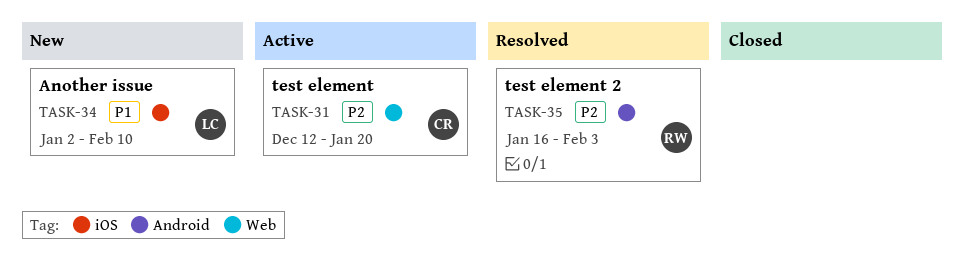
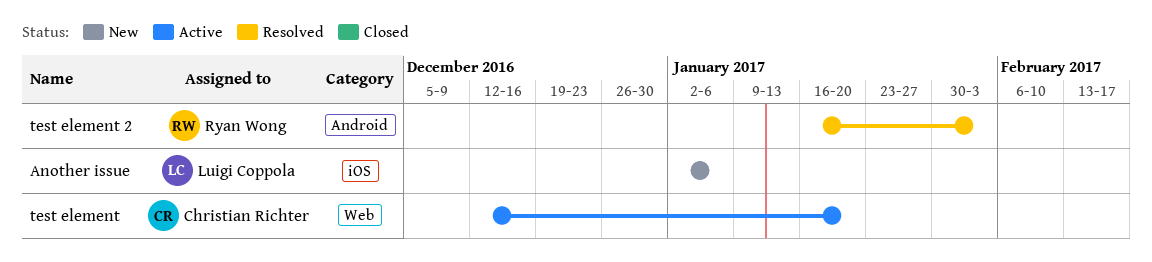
Another issue, due: Feb 10 -> Jan 6

